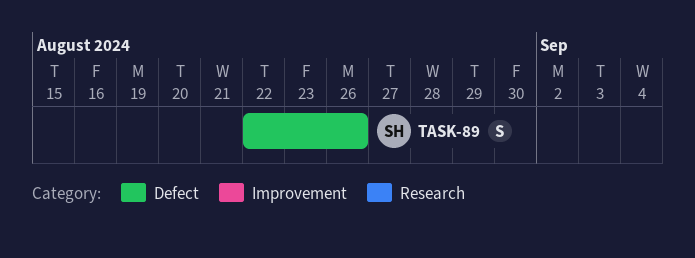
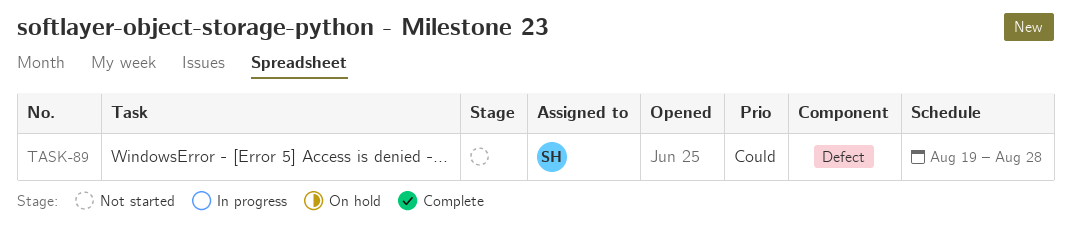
TASK-89, start: Aug 22 -> Aug 19
TASK-89, due: Aug 26 -> Aug 28

